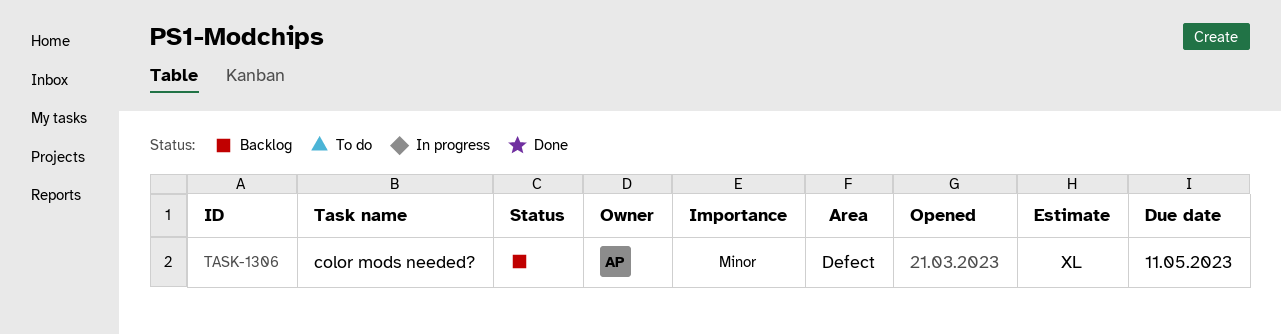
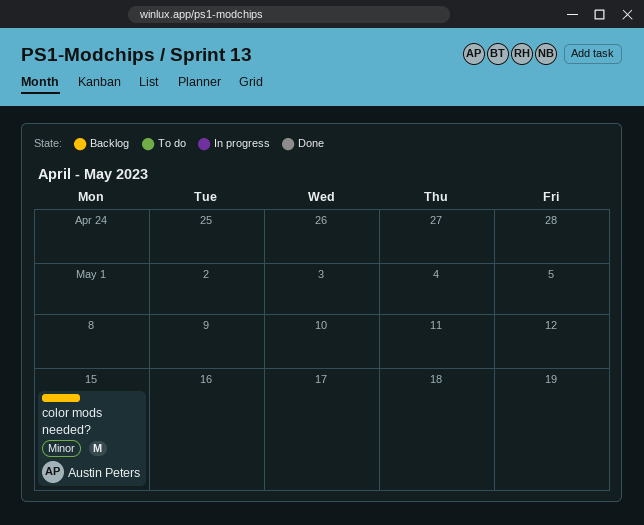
color mods needed?, estimate: XL -> M
color mods needed?, due: May 11 -> May 15

